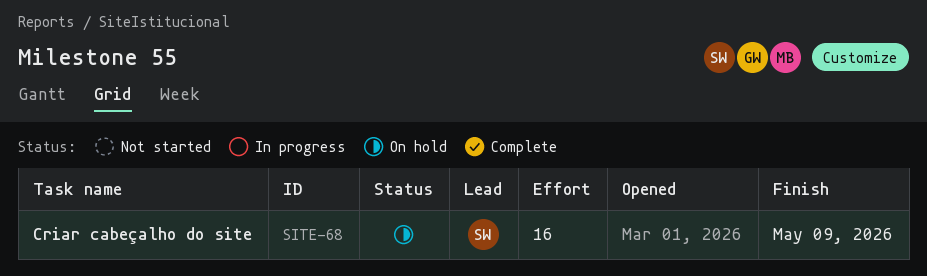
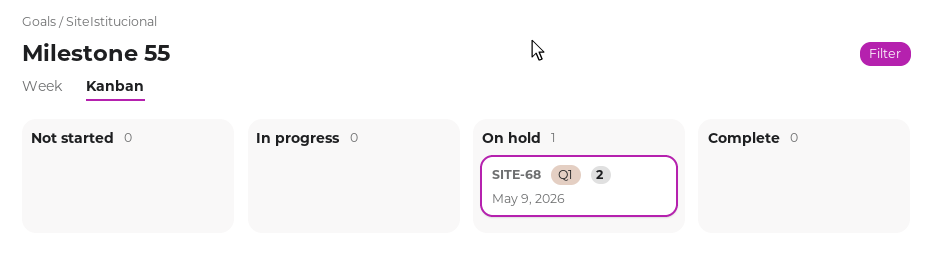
SITE-68, estimate: 16 -> 2

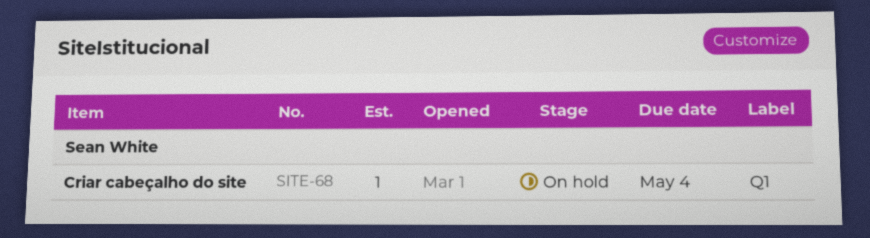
SITE-68, estimate: 2 -> 1
SITE-68, due: May 9 -> May 4

